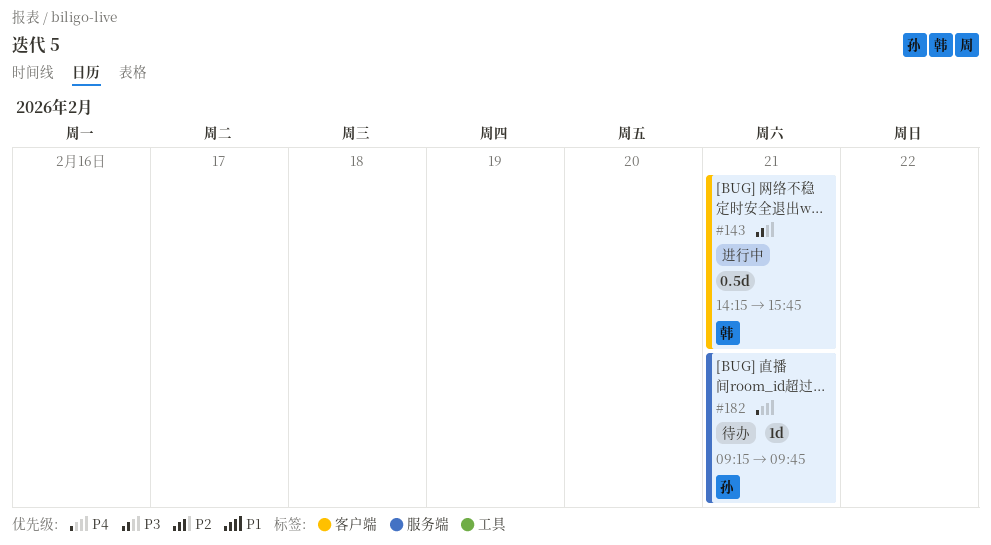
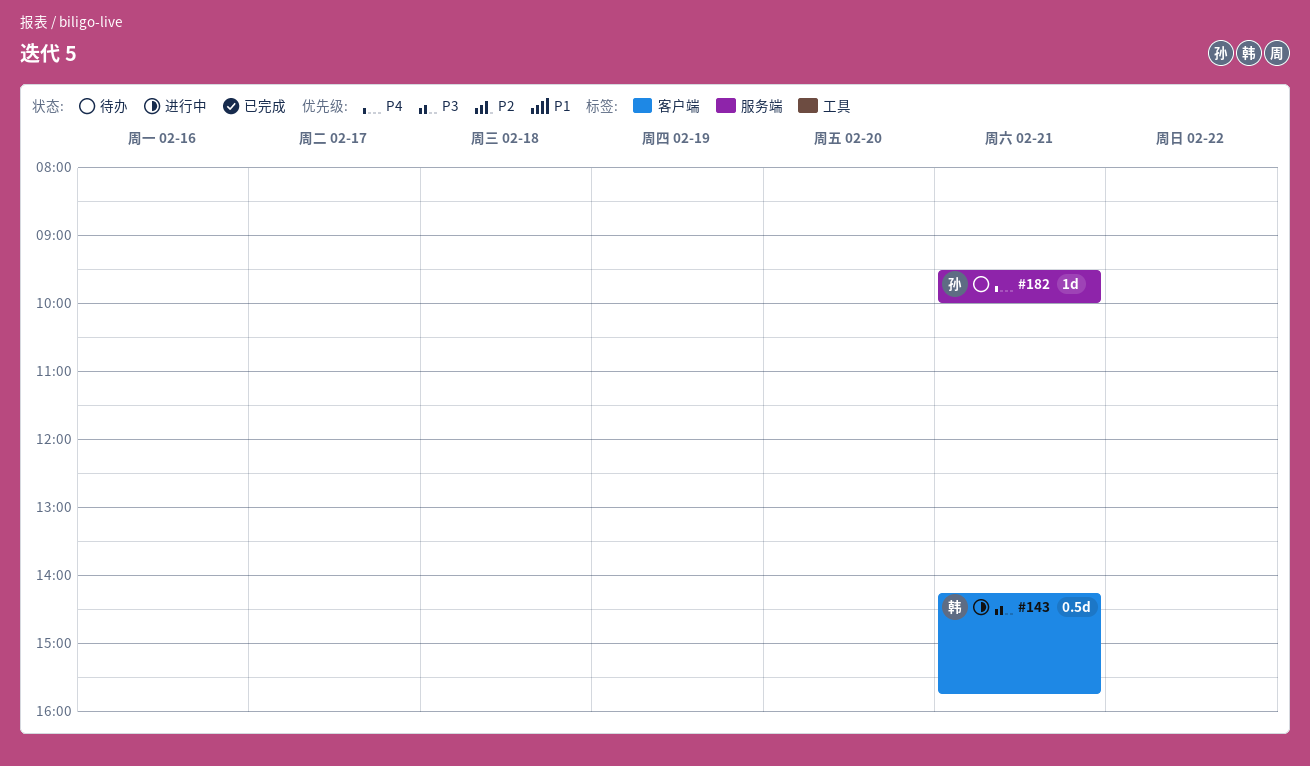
#182, begins: 09:15 -> 09:30
#182, ends: 09:45 -> 10:00

